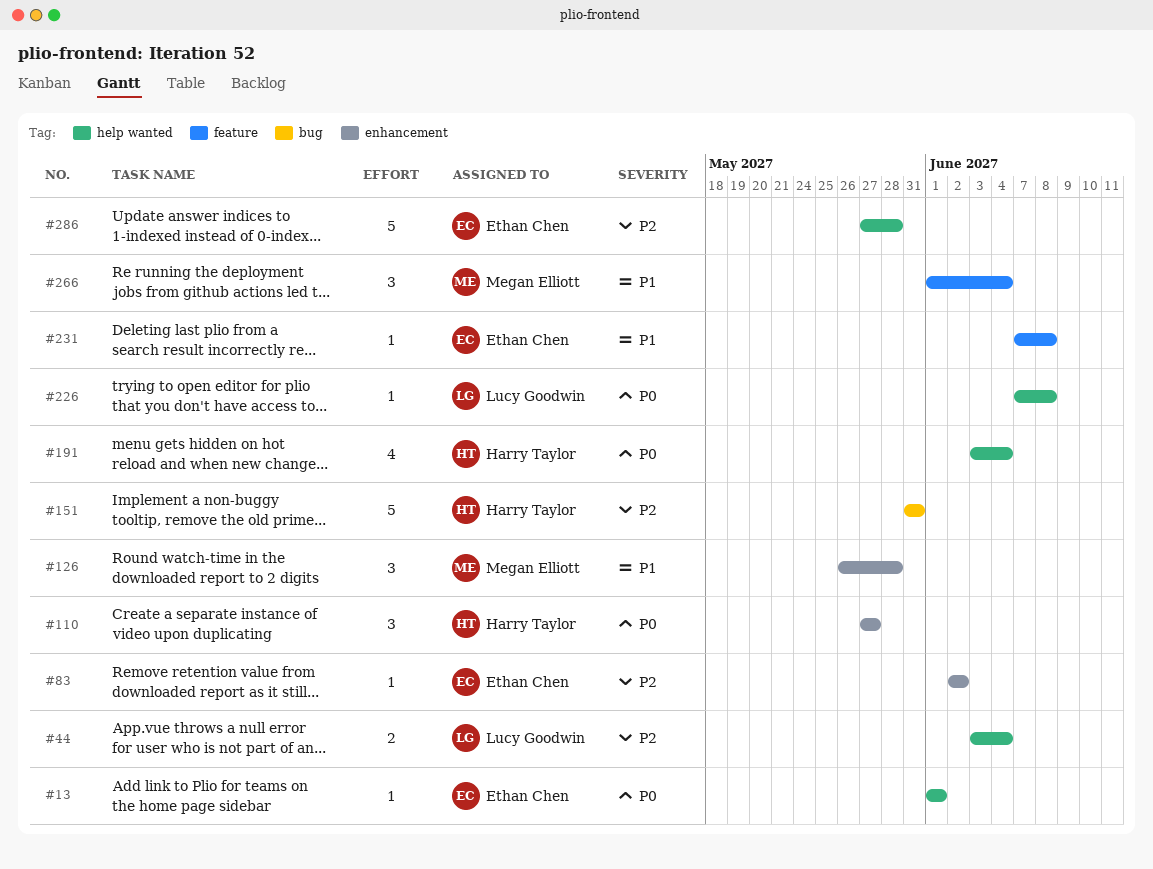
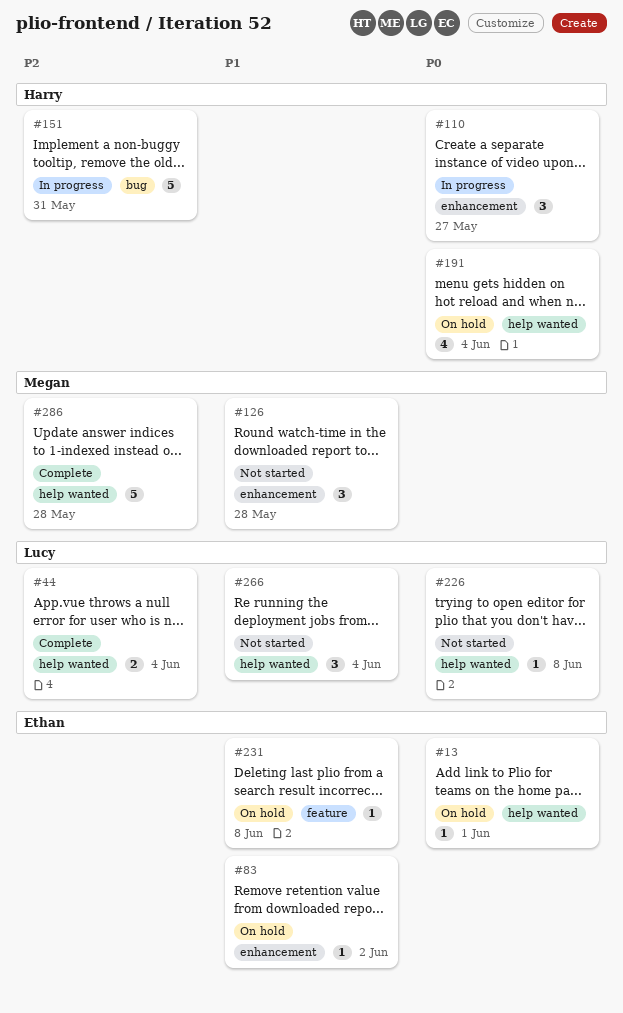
#83, priority: P2 -> P1
#266, owner: Megan Elliott -> Lucy Goodwin
#266, label: feature -> help wanted
#286, owner: Ethan Chen -> Megan Elliott

